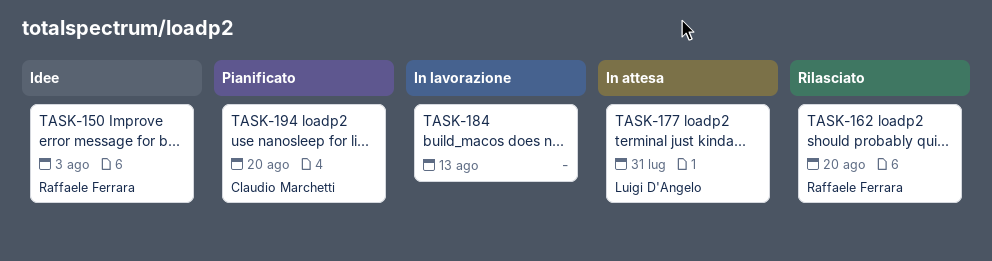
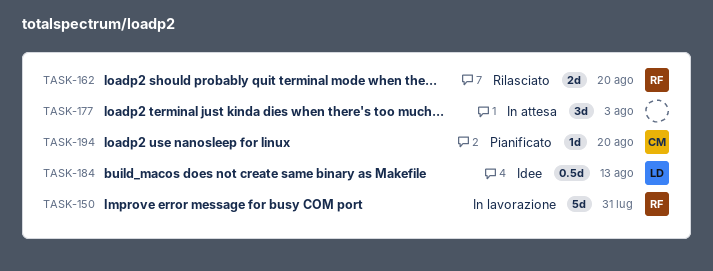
TASK-150, status: Idee -> In lavorazione
TASK-150, due: Aug 3 -> Jul 31
TASK-177, owner: Luigi D'Angelo -> none
TASK-177, due: Jul 31 -> Aug 3
TASK-184, status: In lavorazione -> Idee
TASK-184, owner: none -> Luigi D'Angelo

